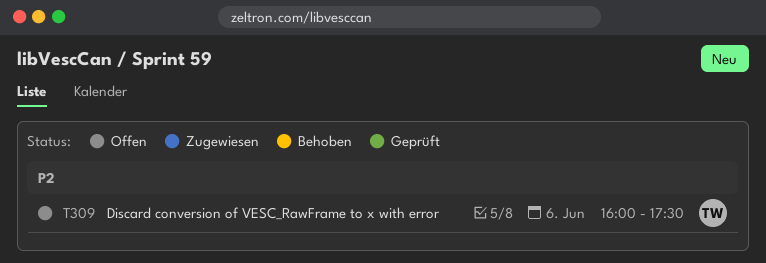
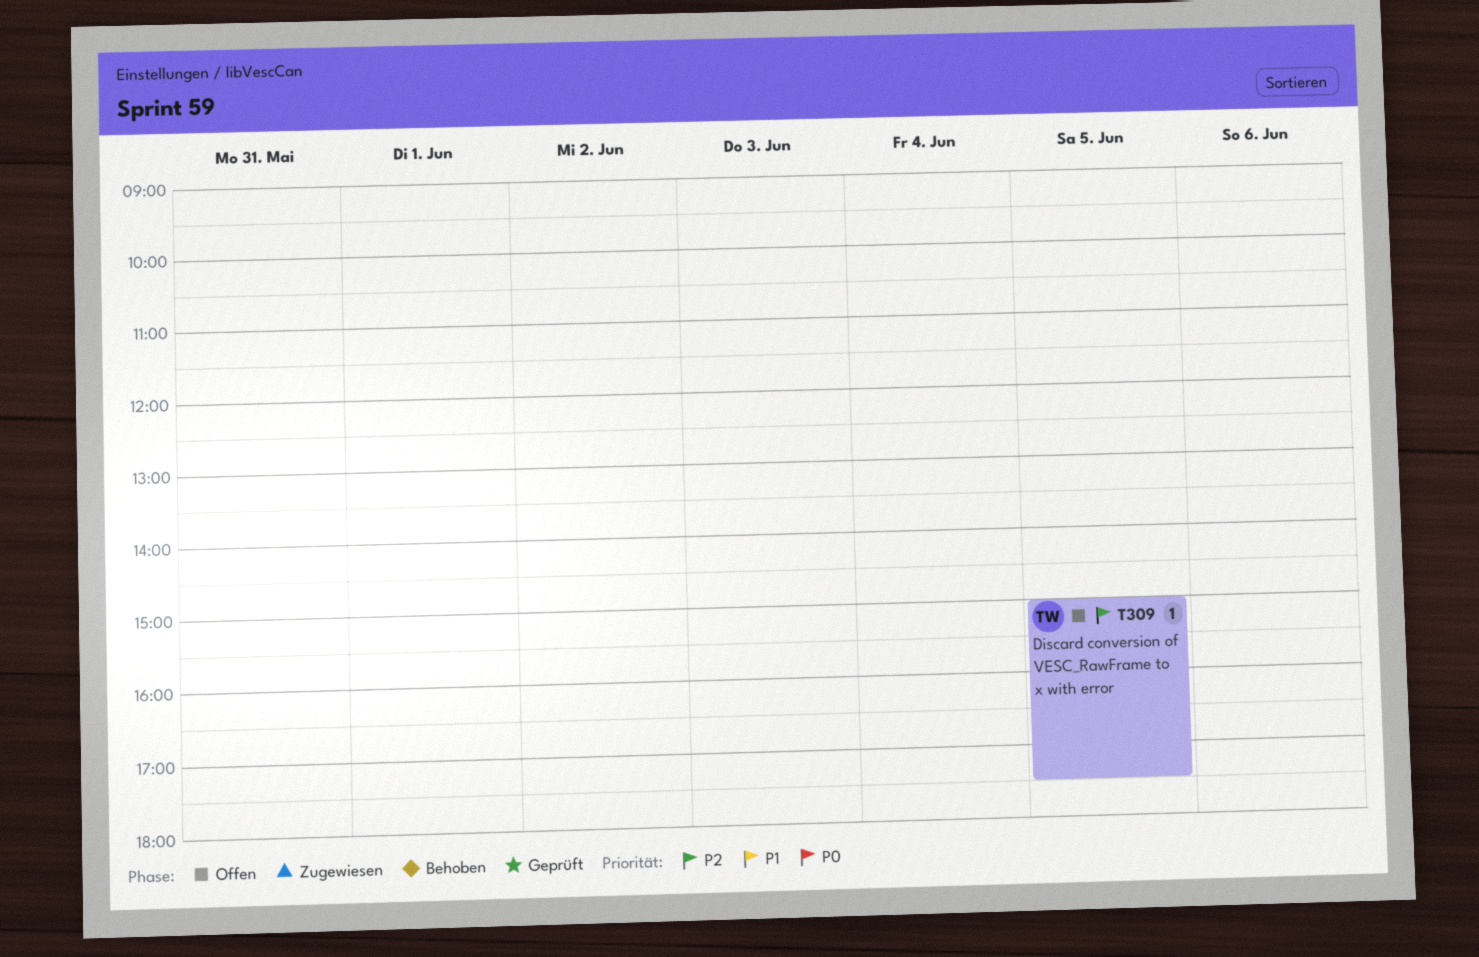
T309, day: Jun 6 -> Jun 5
T309, begins: 16:00 -> 15:00

